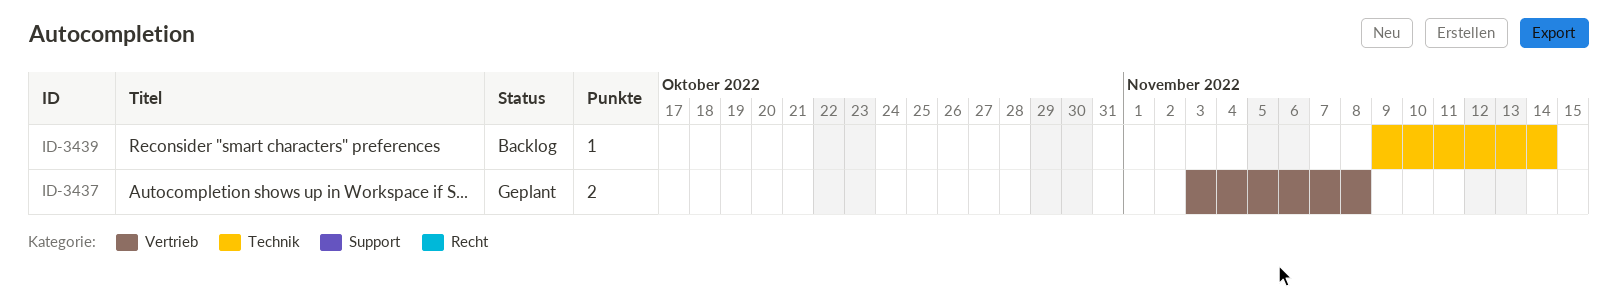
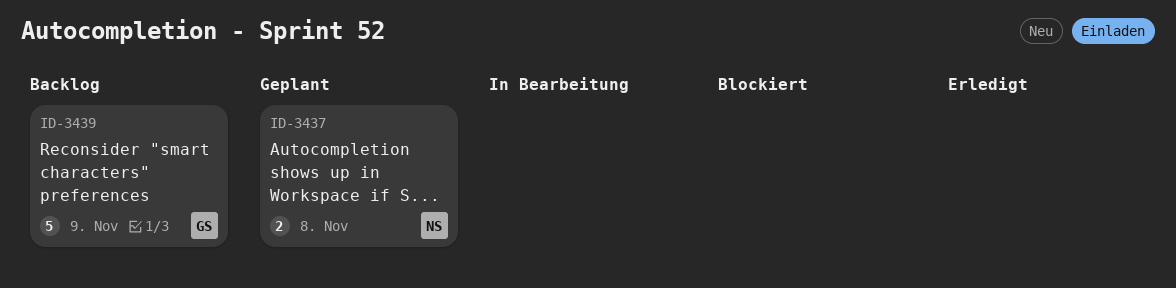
ID-3439, estimate: 1 -> 5
ID-3439, due: Nov 14 -> Nov 9

